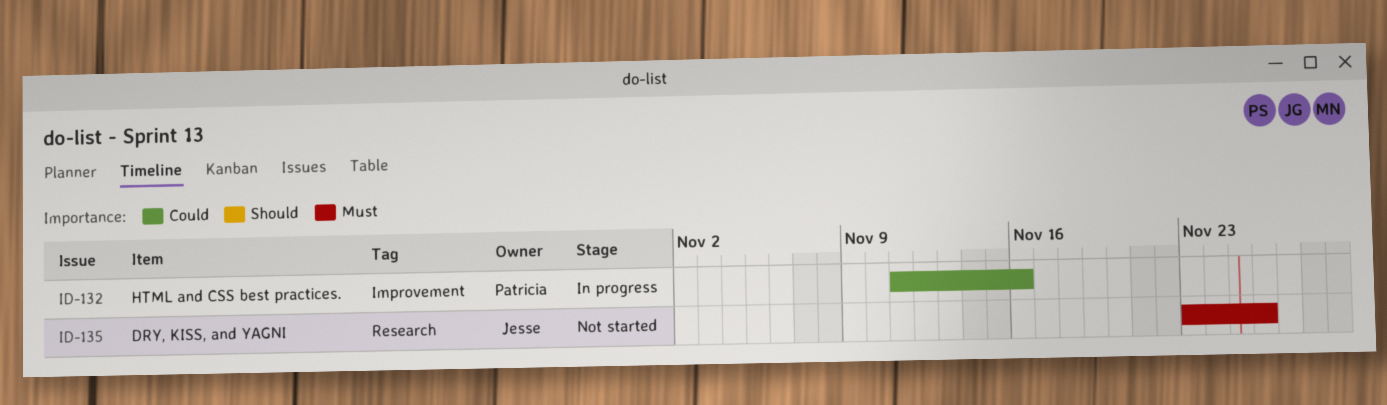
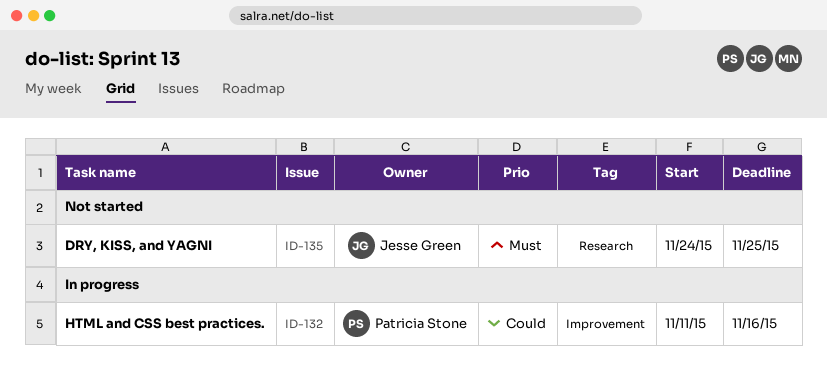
ID-135, start: Nov 23 -> Nov 24
ID-135, due: Nov 26 -> Nov 25

